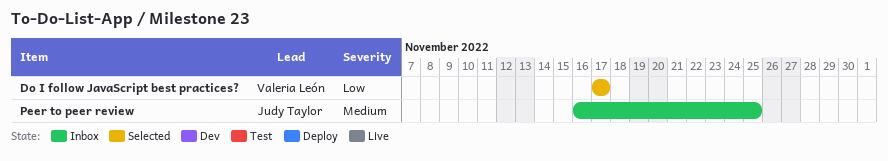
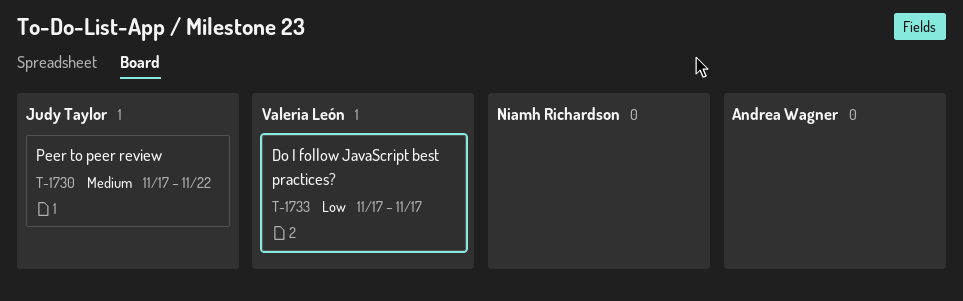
Peer to peer review, start: Nov 16 -> Nov 17
Peer to peer review, due: Nov 25 -> Nov 22

